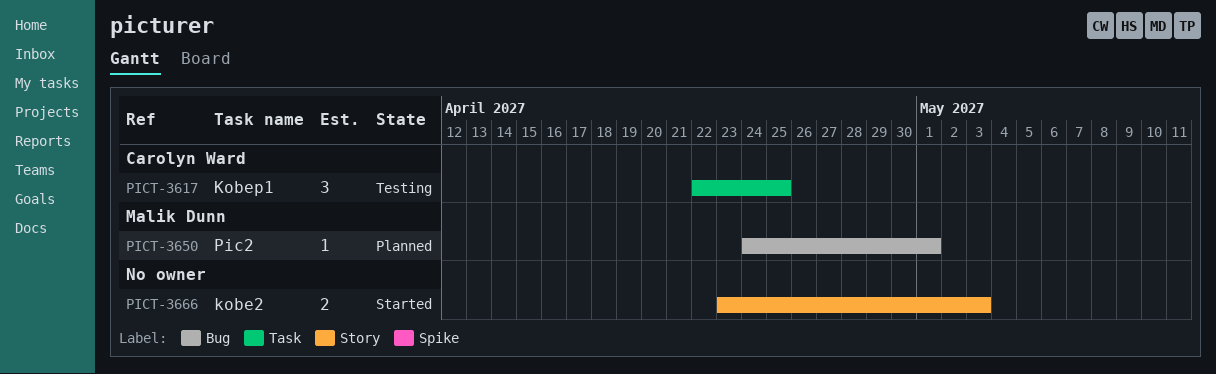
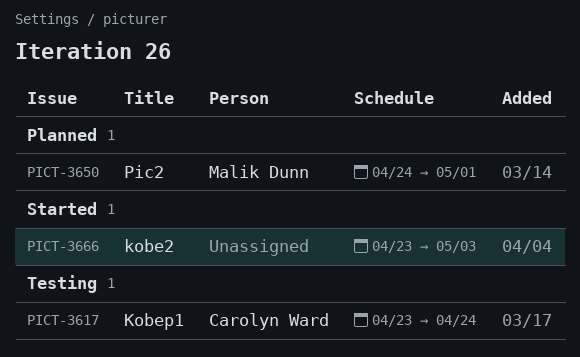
PICT-3617, start: Apr 22 -> Apr 23
PICT-3617, due: Apr 25 -> Apr 24

